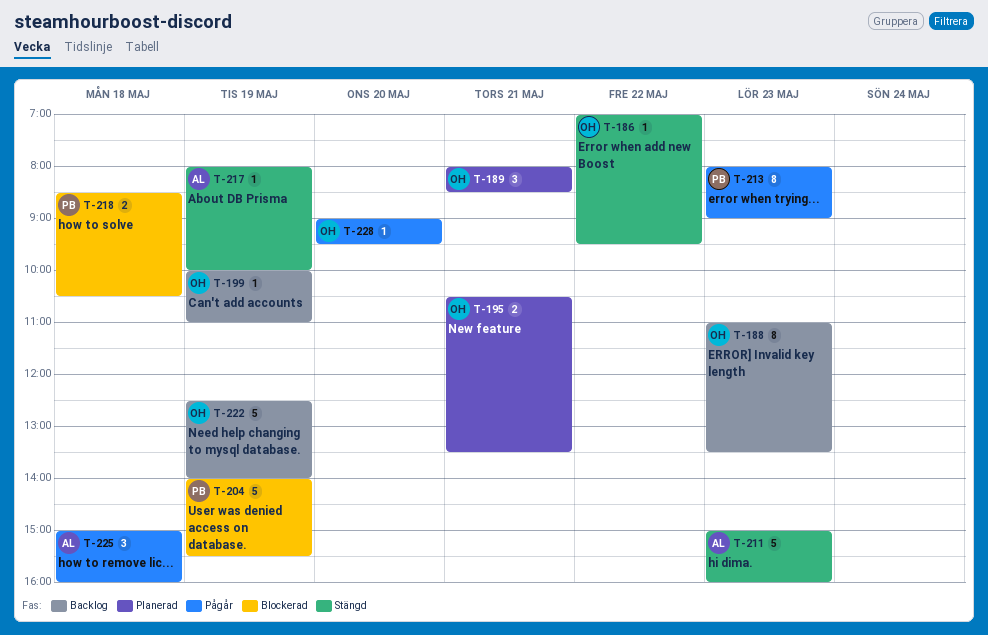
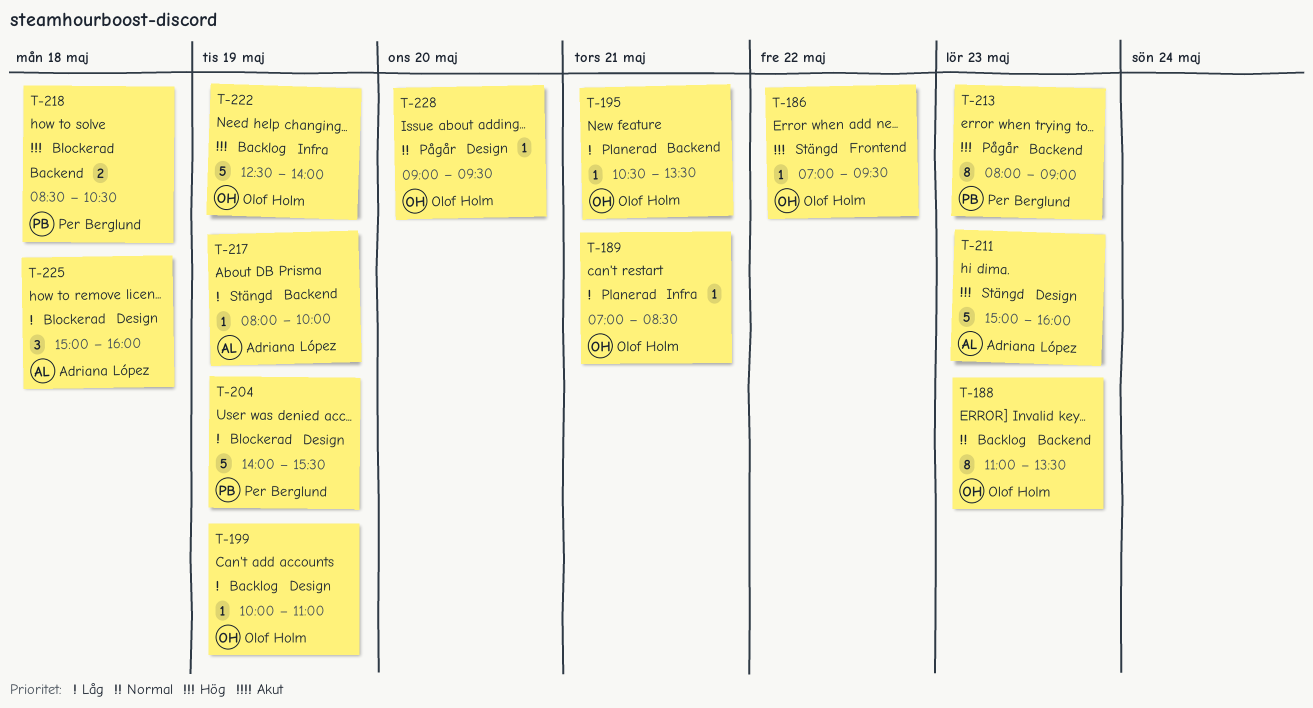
T-189, estimate: 3 -> 1
T-189, begins: 08:00 -> 07:00
T-195, estimate: 2 -> 1
T-225, status: Pågår -> Blockerad

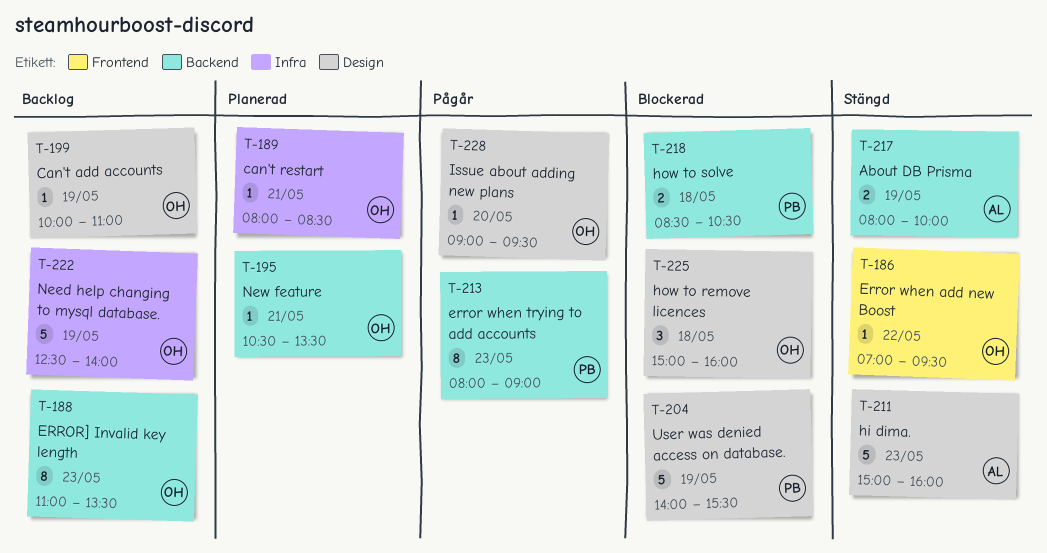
T-189, begins: 07:00 -> 08:00
T-217, estimate: 1 -> 2
T-225, owner: Adriana López -> Olof Holm

